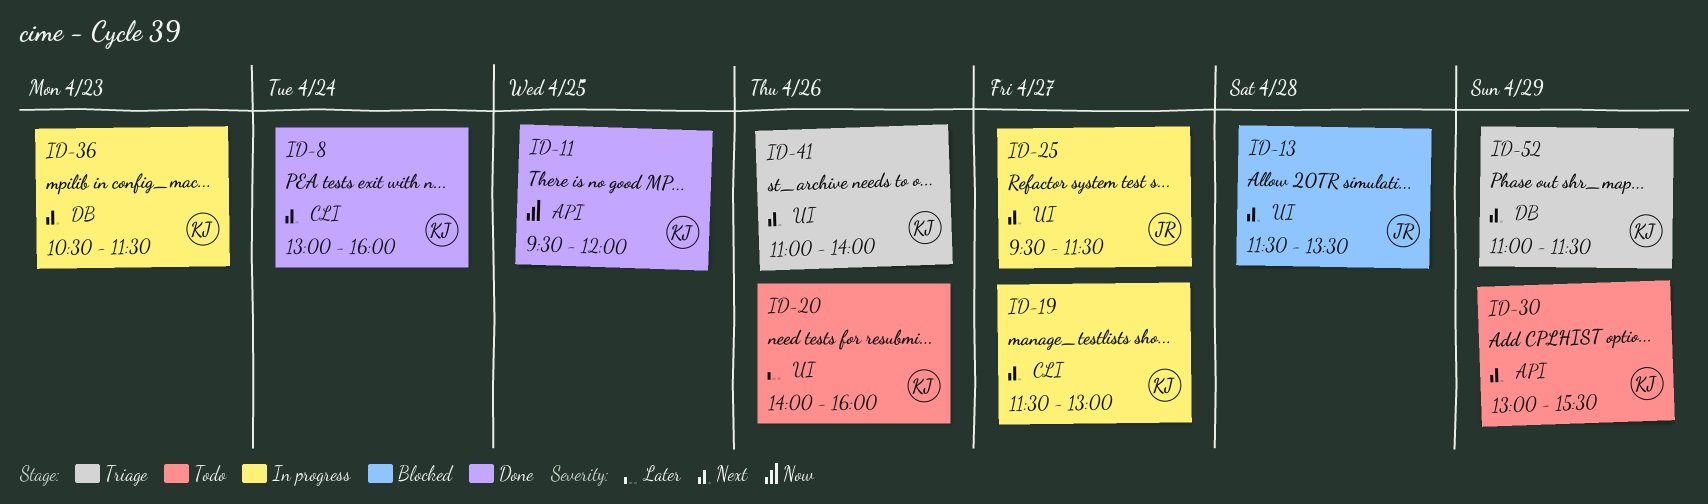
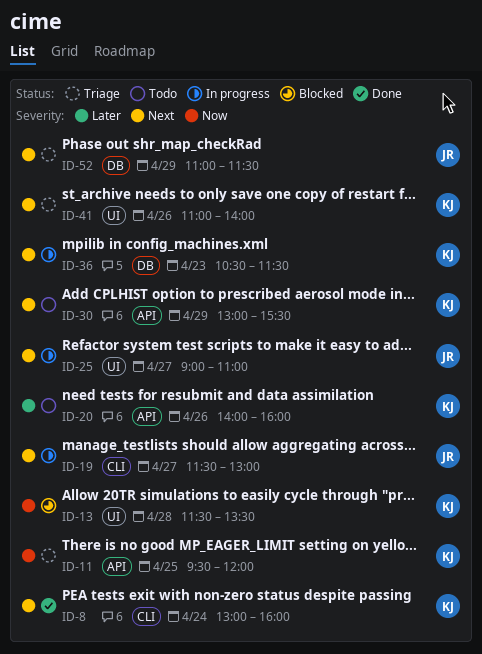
ID-11, status: Done -> Triage
ID-13, owner: JR -> KJ
ID-13, priority: Next -> Now
ID-19, owner: KJ -> JR
ID-20, label: UI -> API
ID-25, begins: 09:30 -> 09:00
ID-25, ends: 11:30 -> 11:00
ID-52, owner: KJ -> JR

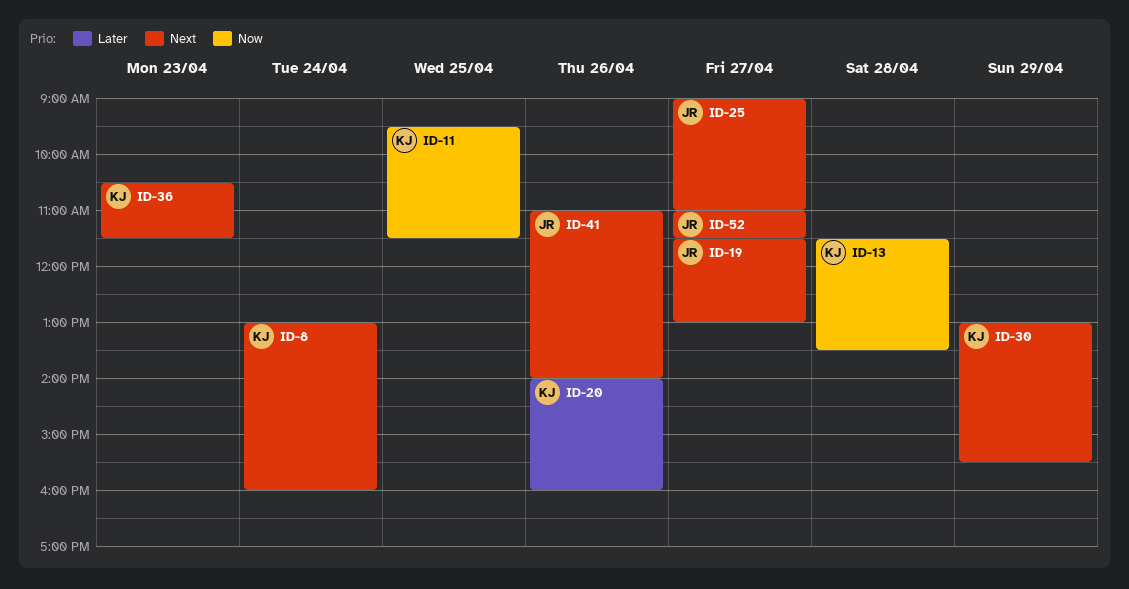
ID-11, ends: 12:00 -> 11:30
ID-41, owner: KJ -> JR
ID-52, day: Apr 29 -> Apr 27

